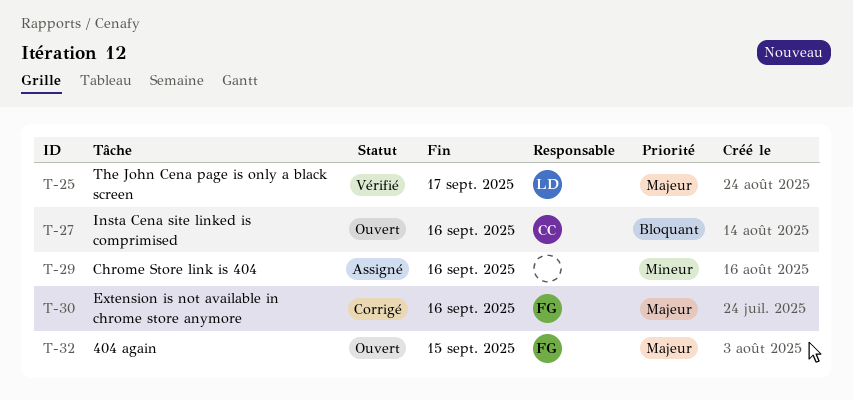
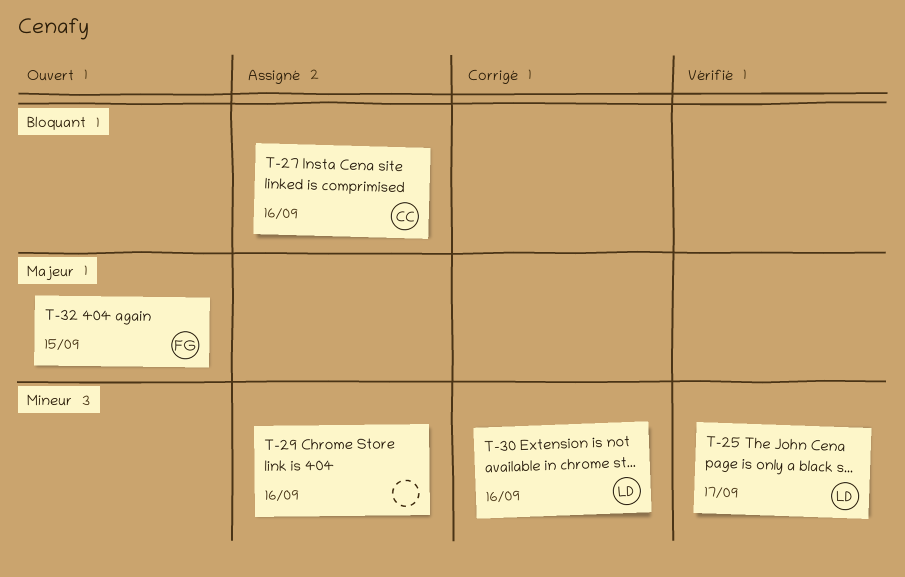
T-25, priority: Majeur -> Mineur
T-27, status: Ouvert -> Assigné
T-30, owner: FG -> LD
T-30, priority: Majeur -> Mineur

